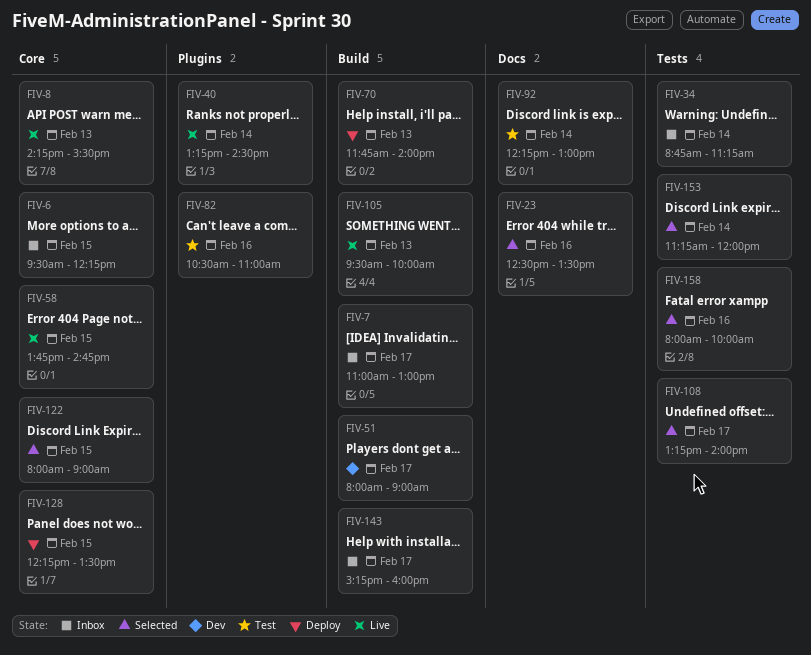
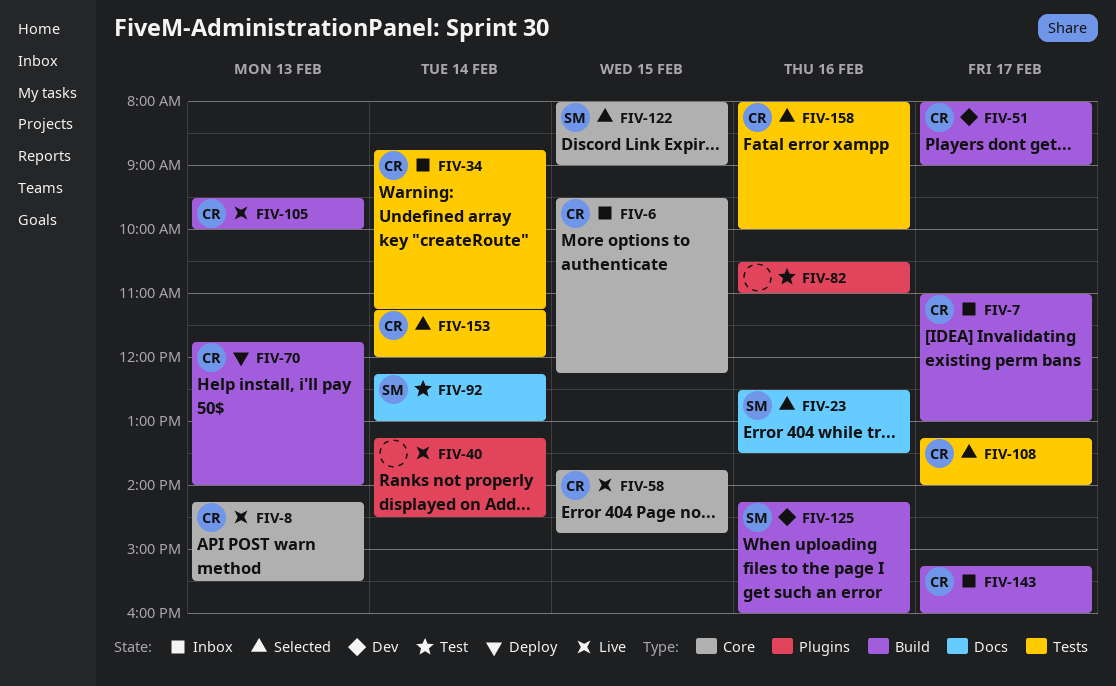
FIV-125: none -> present
FIV-128: present -> none

